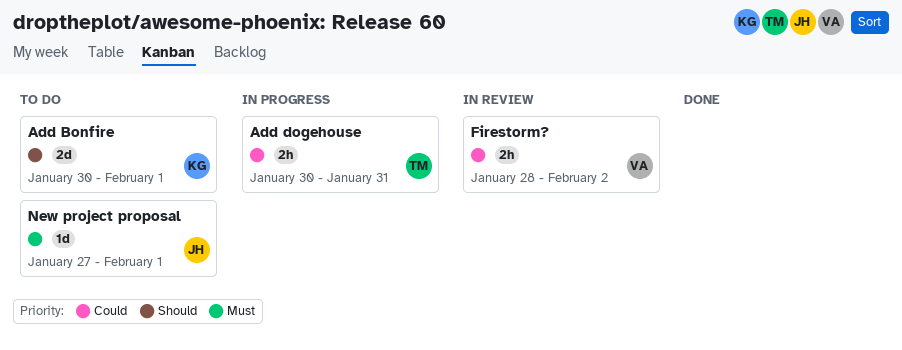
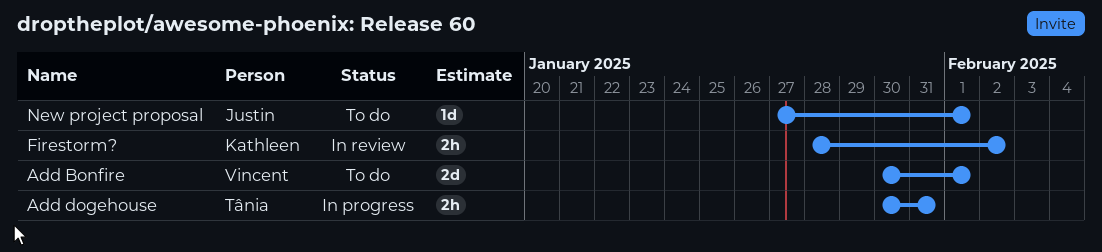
Add Bonfire, owner: Kathleen -> Vincent
Firestorm?, owner: Vincent -> Kathleen

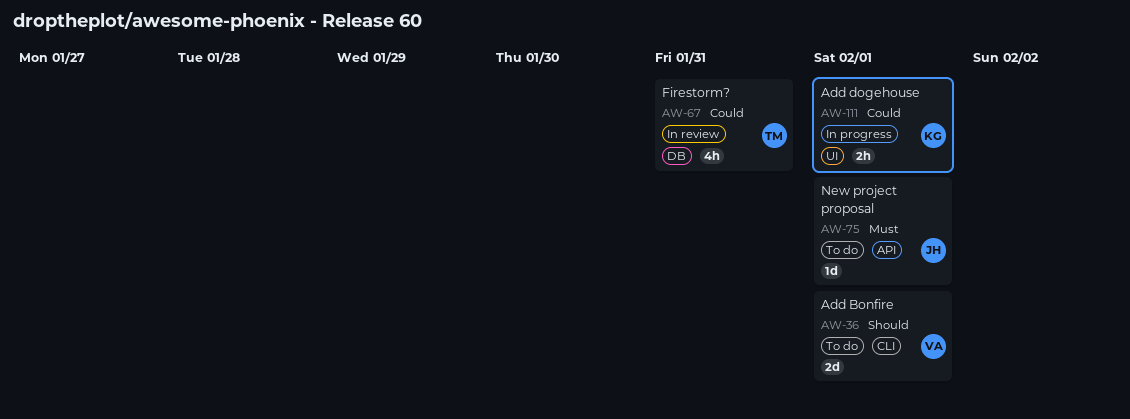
Add dogehouse, owner: Tânia -> Kathleen
Add dogehouse, due: Jan 31 -> Feb 1
Firestorm?, owner: Kathleen -> Tânia
Firestorm?, estimate: 2h -> 4h
Firestorm?, due: Feb 2 -> Jan 31

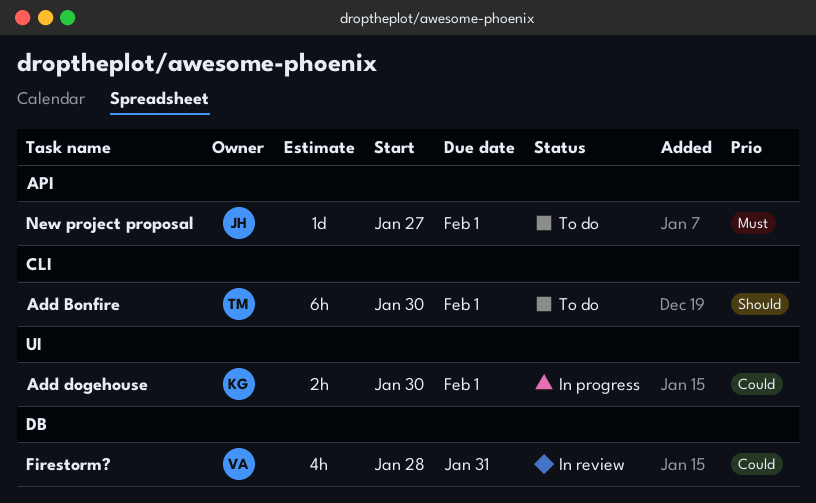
Add Bonfire, owner: VA -> TM
Add Bonfire, estimate: 2d -> 6h
Firestorm?, owner: TM -> VA

